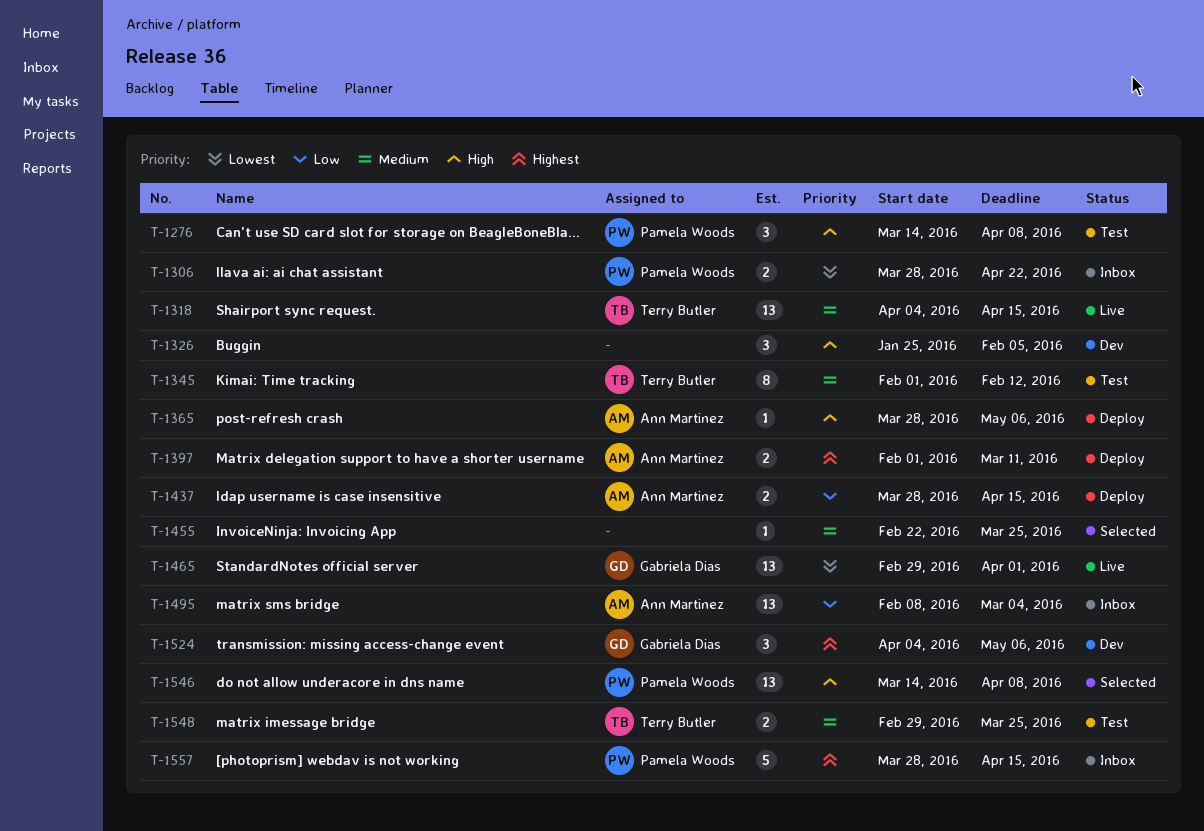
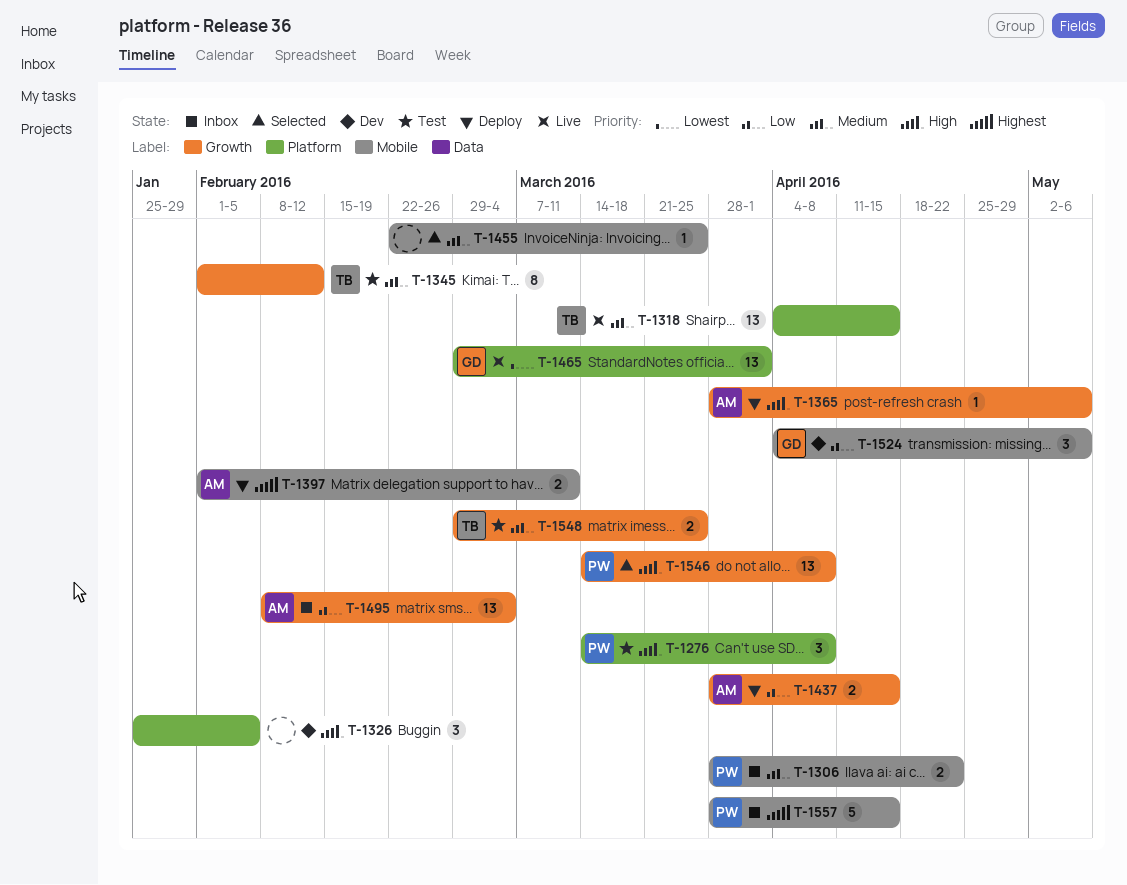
T-1306, priority: Lowest -> Medium
T-1524, priority: Highest -> Low

